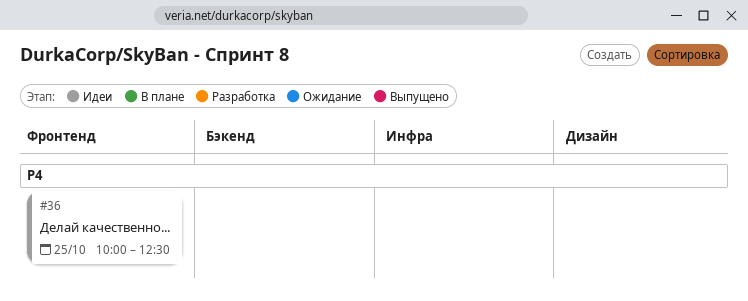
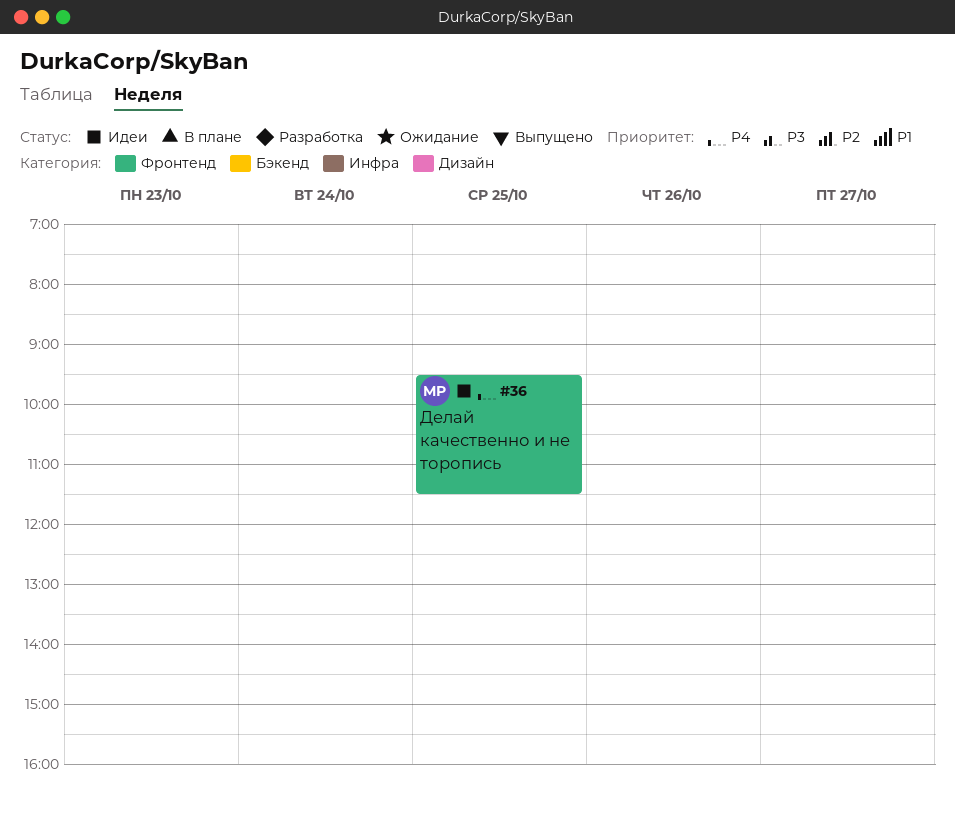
#36, begins: 10:00 -> 09:30
#36, ends: 12:30 -> 11:30

